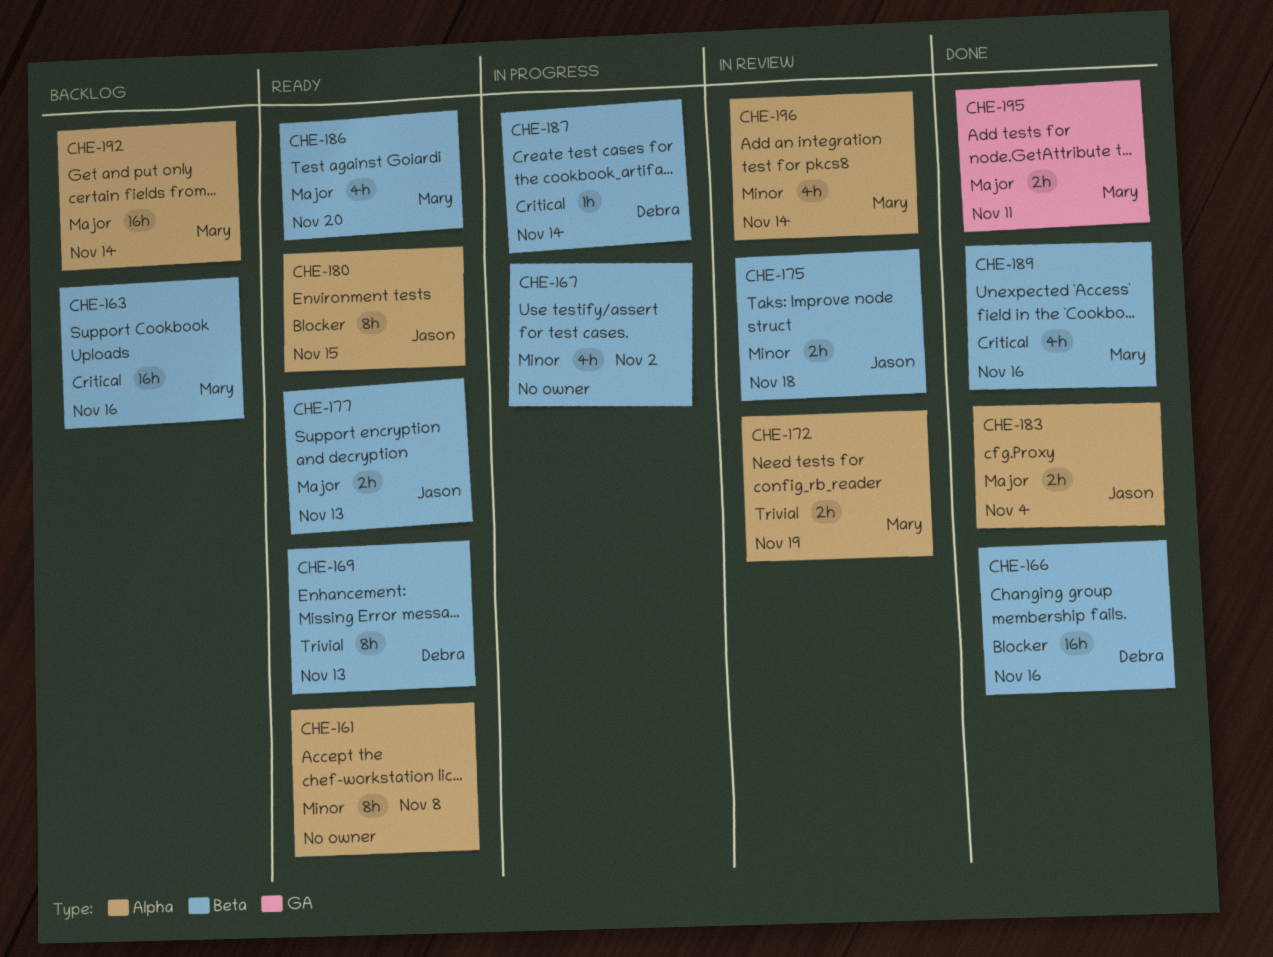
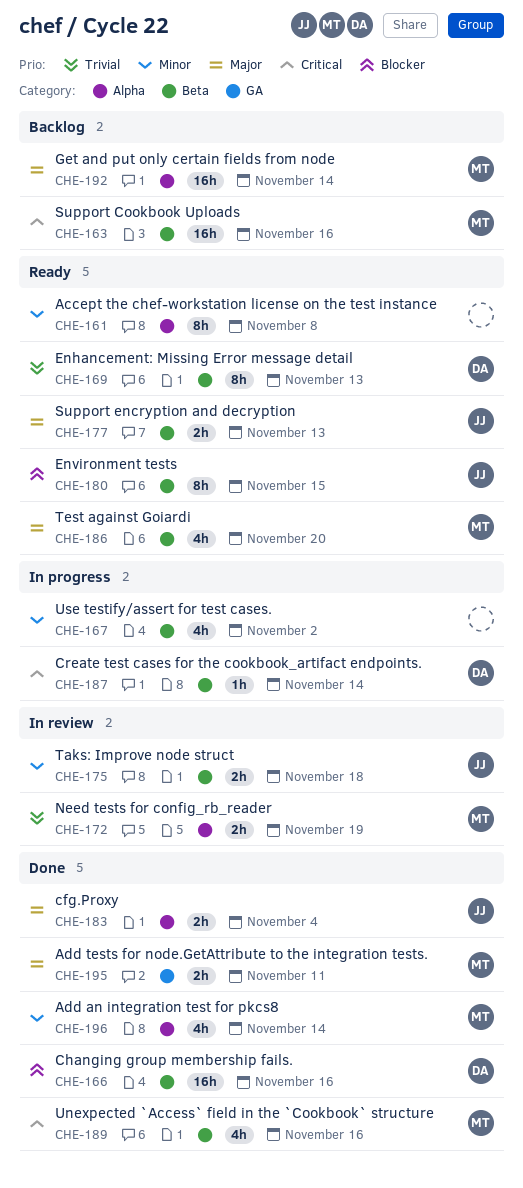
CHE-180, label: Alpha -> Beta
CHE-196, status: In review -> Done

